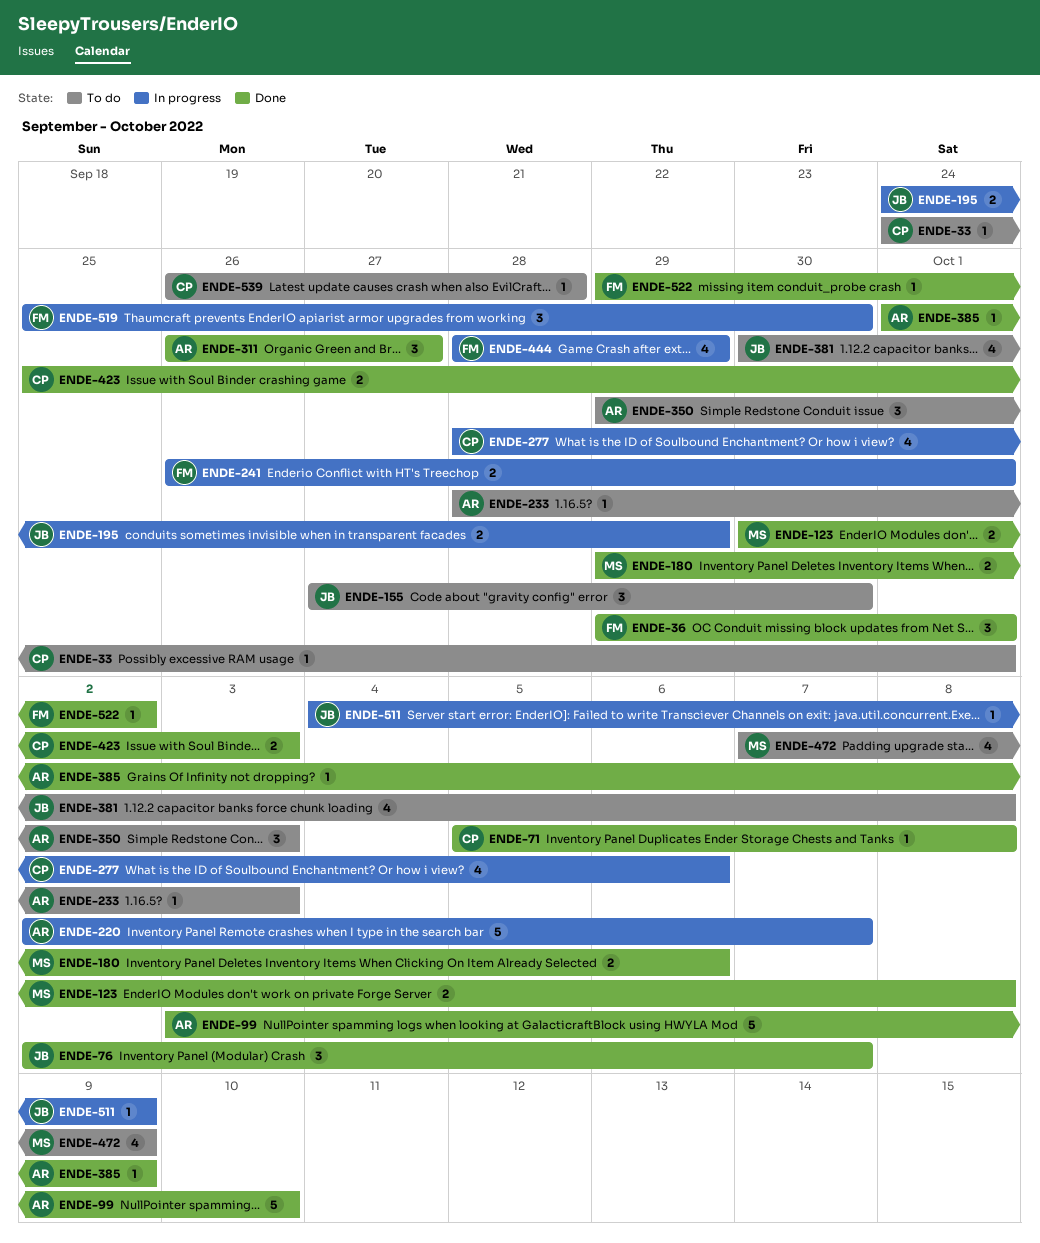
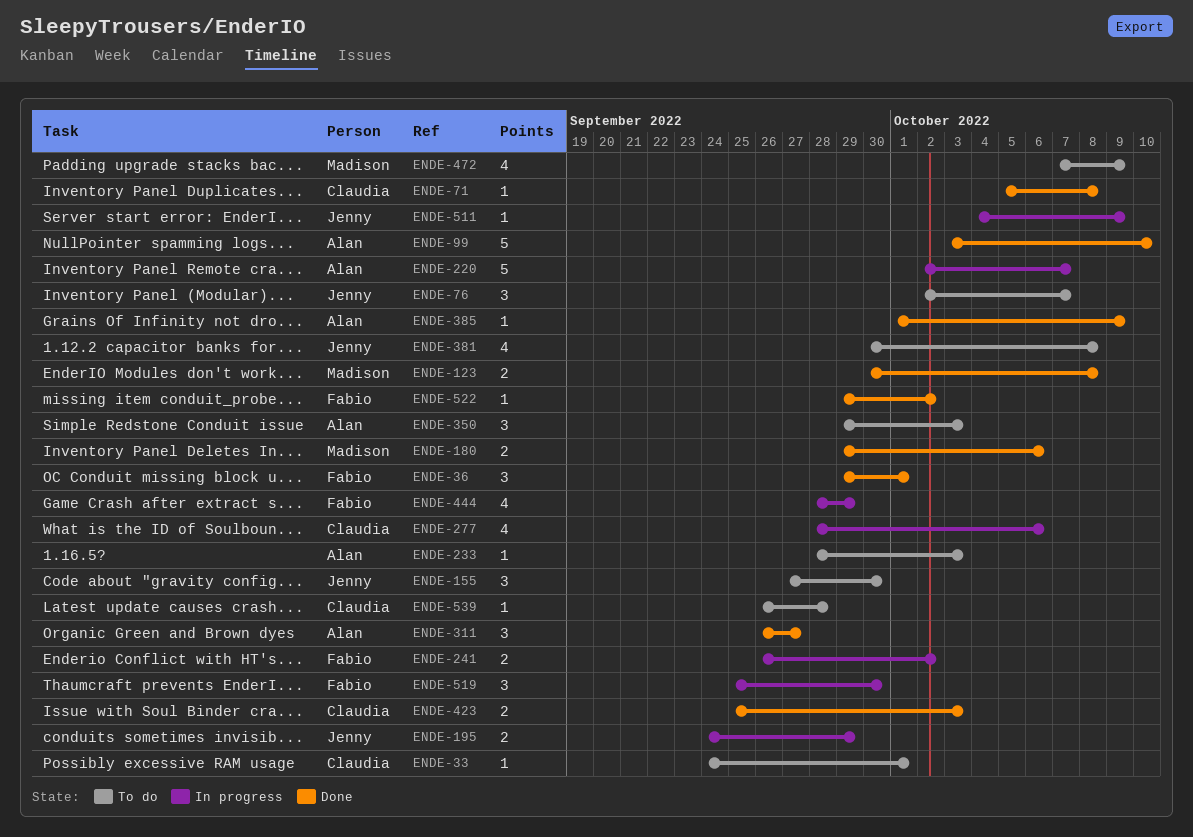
ENDE-76, status: Done -> To do
ENDE-241, due: Oct 1 -> Oct 2

